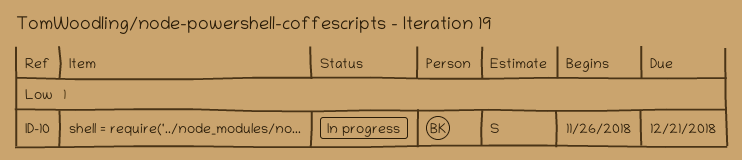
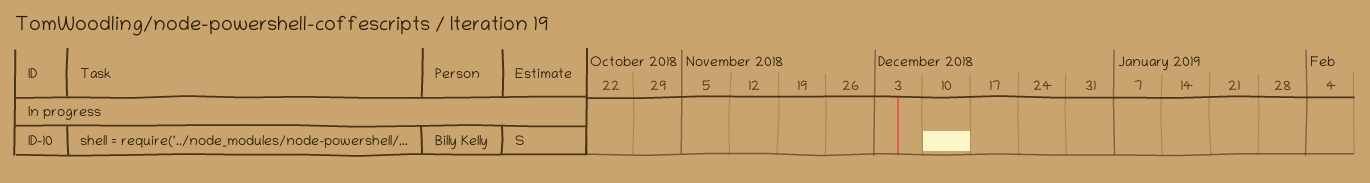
ID-10, start: Nov 26 -> Dec 10
ID-10, due: Dec 21 -> Dec 14

